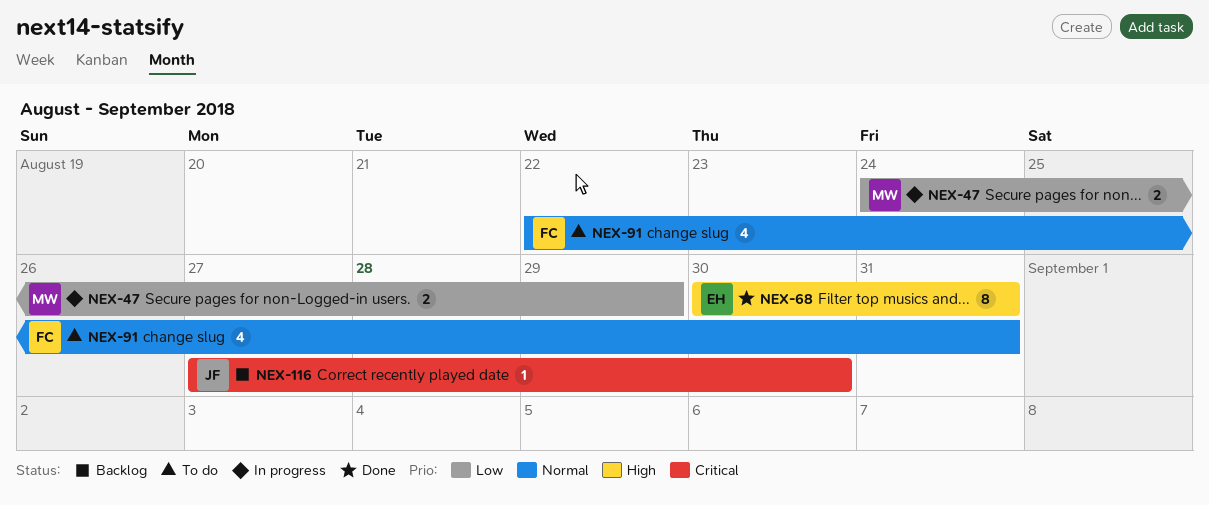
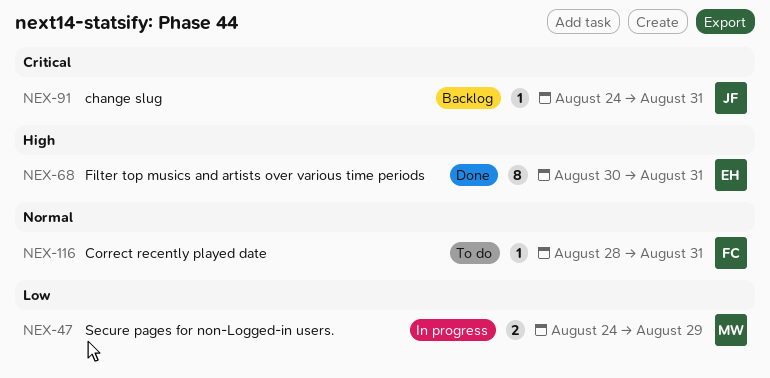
NEX-91, status: To do -> Backlog
NEX-91, owner: FC -> JF
NEX-91, priority: Normal -> Critical
NEX-91, estimate: 4 -> 1
NEX-91, start: Aug 22 -> Aug 24
NEX-116, status: Backlog -> To do
NEX-116, owner: JF -> FC
NEX-116, priority: Critical -> Normal
NEX-116, start: Aug 27 -> Aug 28
NEX-116, due: Aug 30 -> Aug 31

